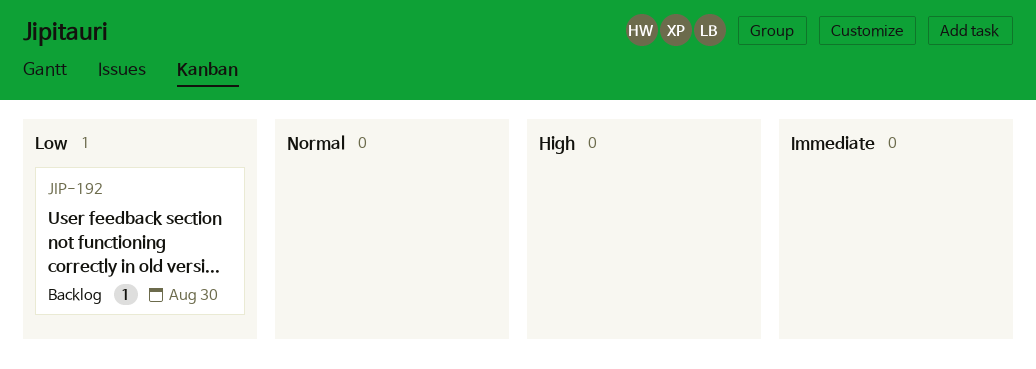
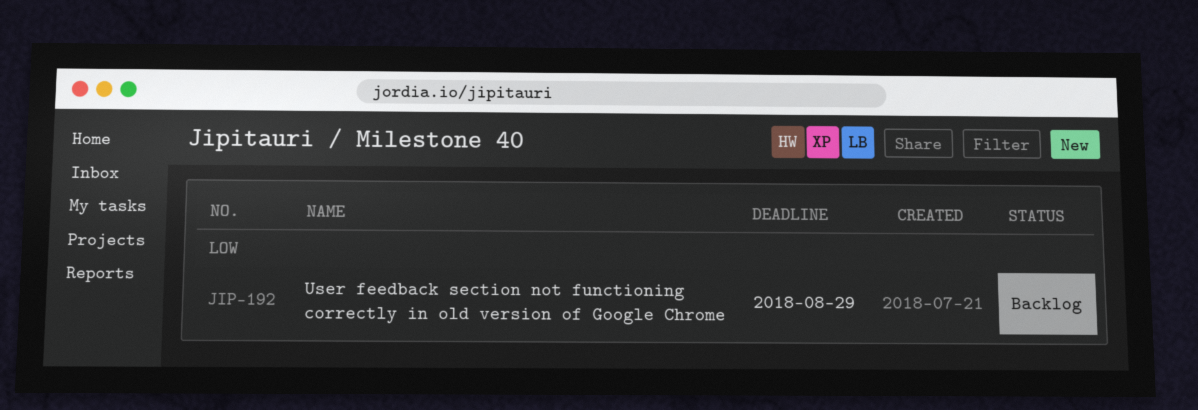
JIP-192, due: Aug 30 -> Aug 29

